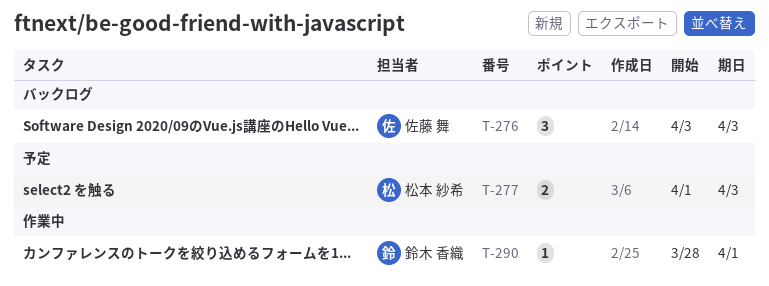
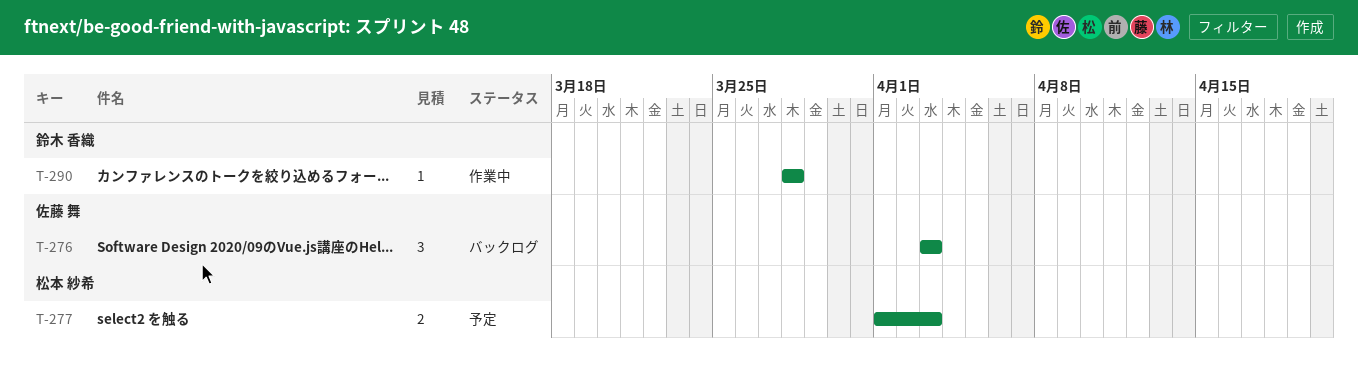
T-290, due: Apr 1 -> Mar 28

